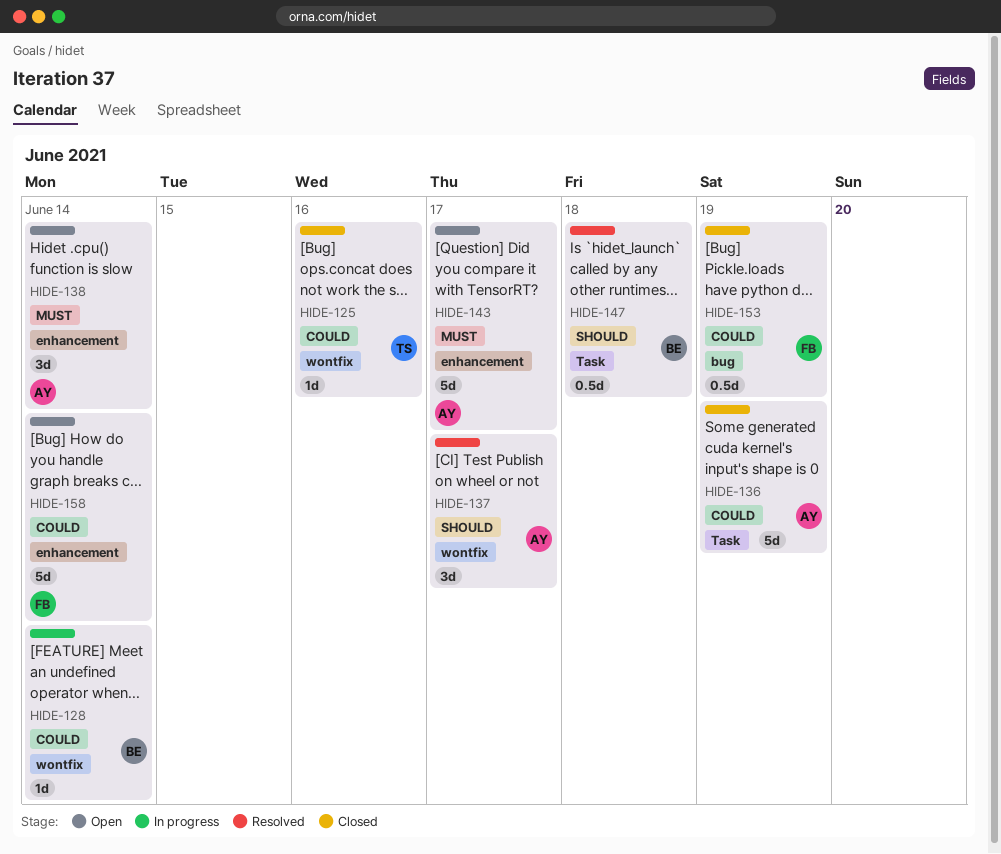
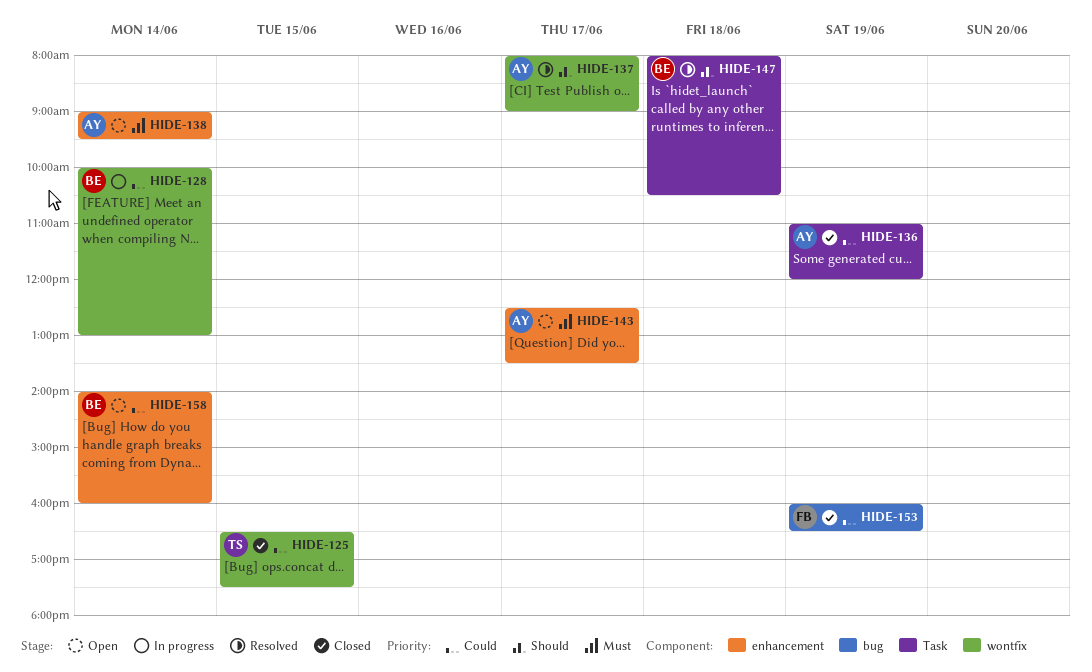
HIDE-125, day: Jun 16 -> Jun 15
HIDE-158, owner: FB -> BE

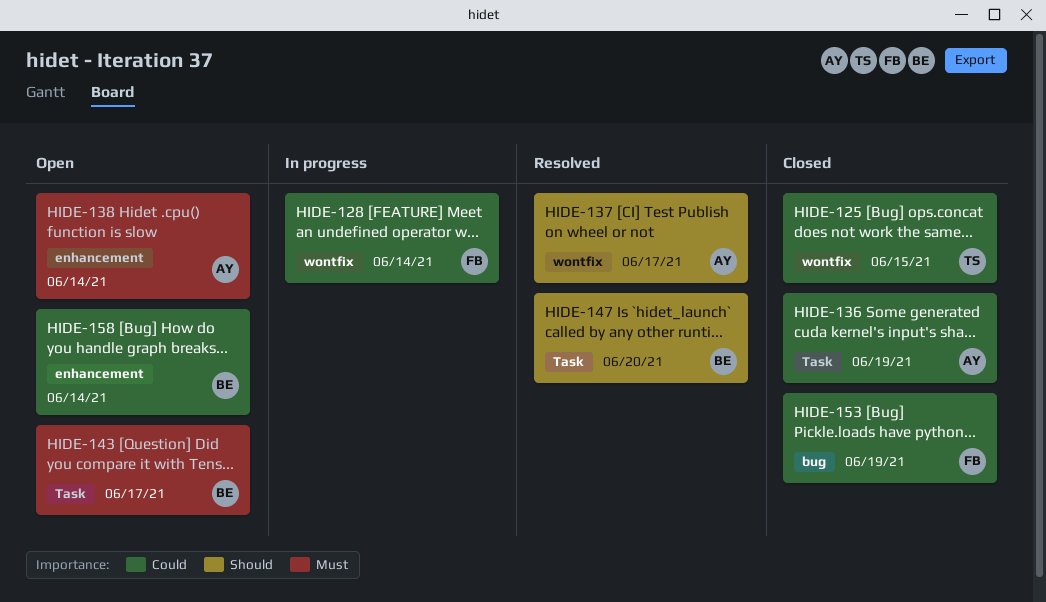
HIDE-128, owner: BE -> FB
HIDE-143, owner: AY -> BE
HIDE-143, label: enhancement -> Task
HIDE-147, day: Jun 18 -> Jun 20

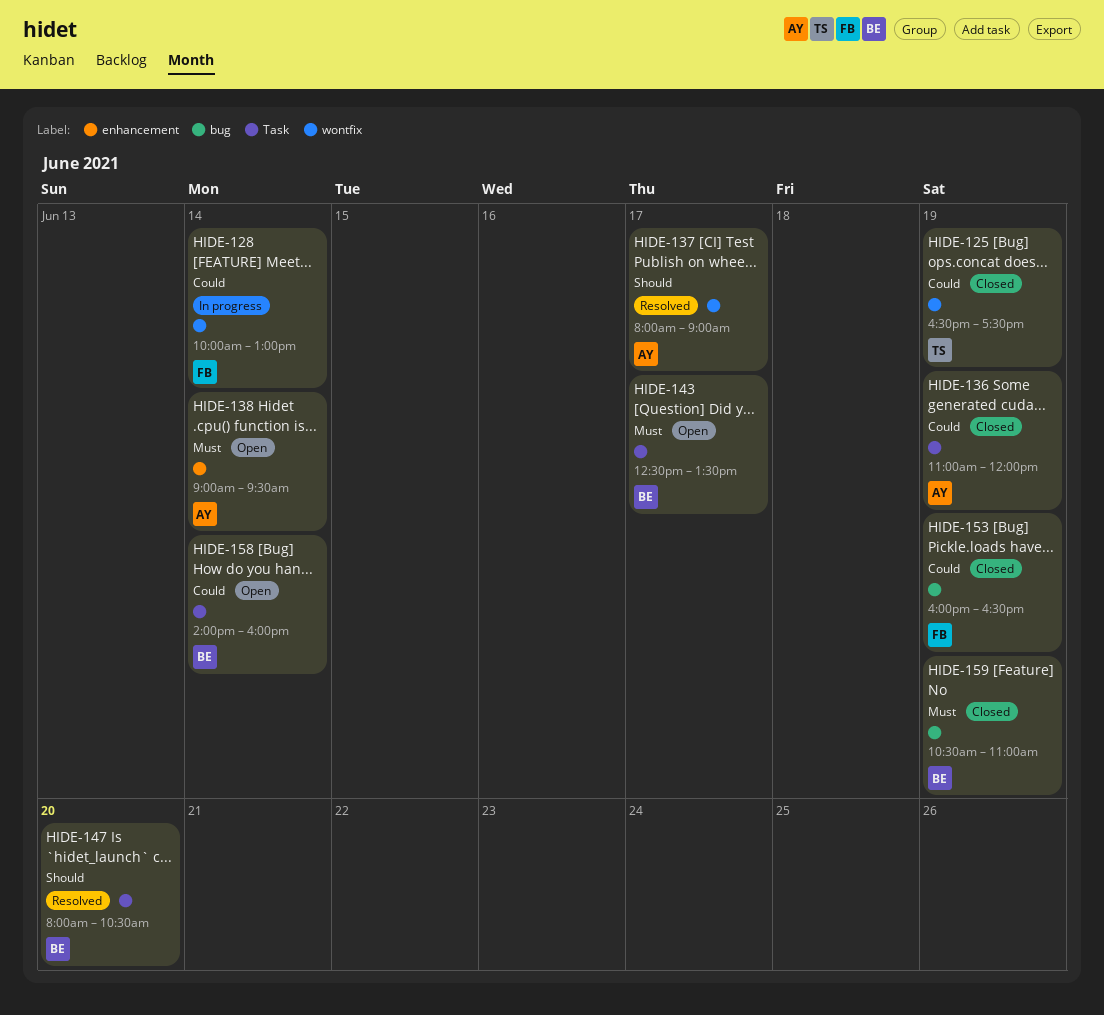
HIDE-125, day: Jun 15 -> Jun 19
HIDE-158, label: enhancement -> Task
HIDE-159: none -> present

